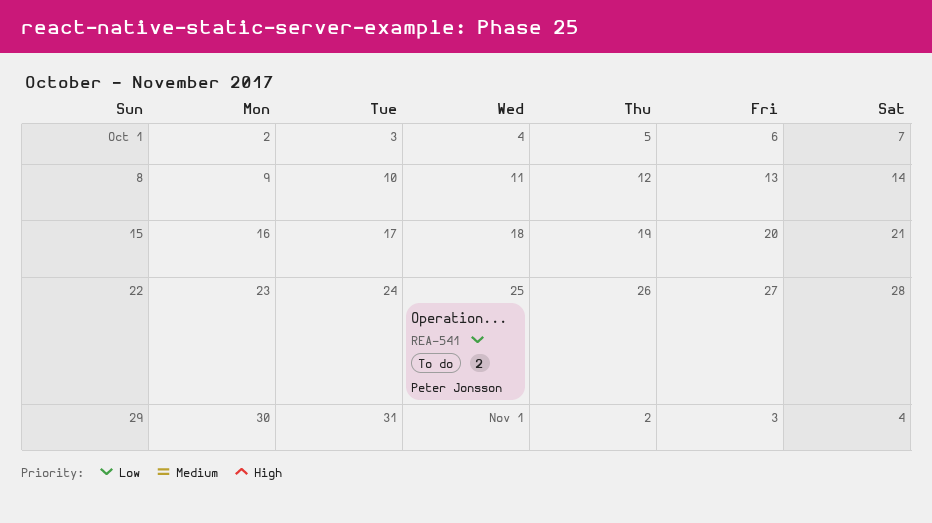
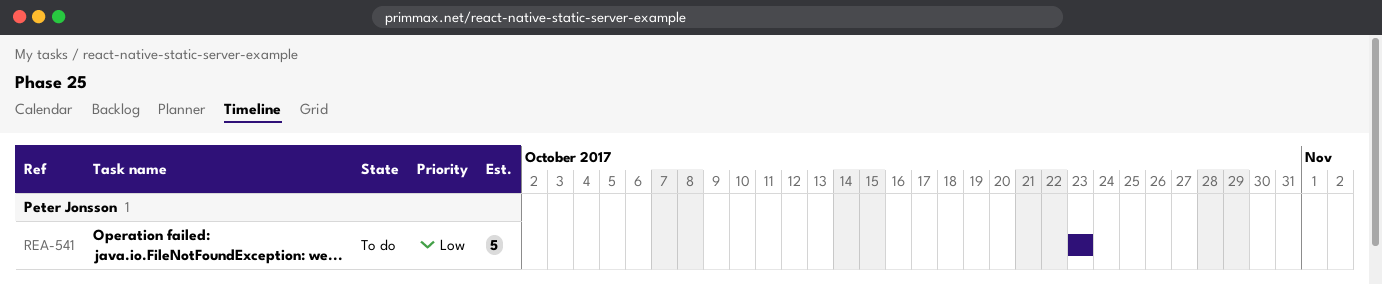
REA-541, estimate: 2 -> 5
REA-541, due: Oct 25 -> Oct 23

